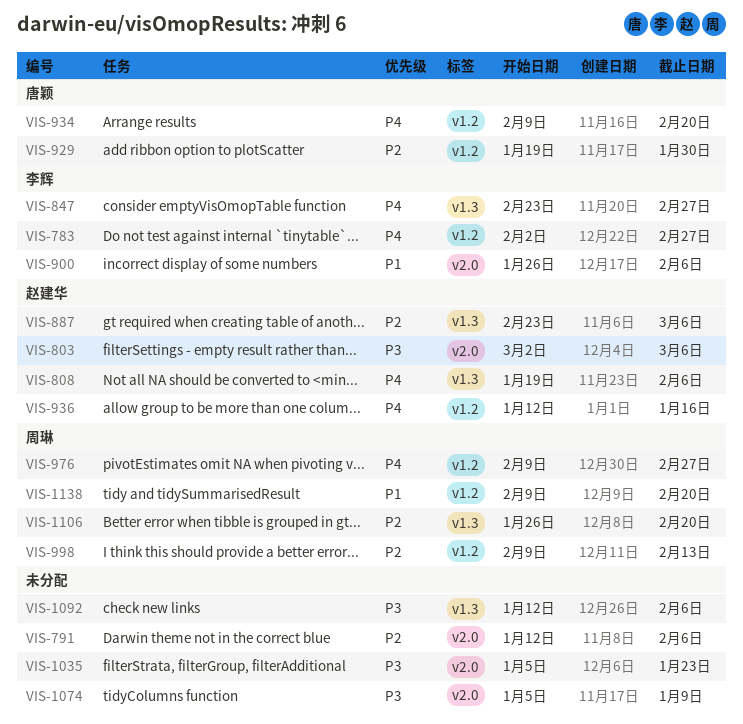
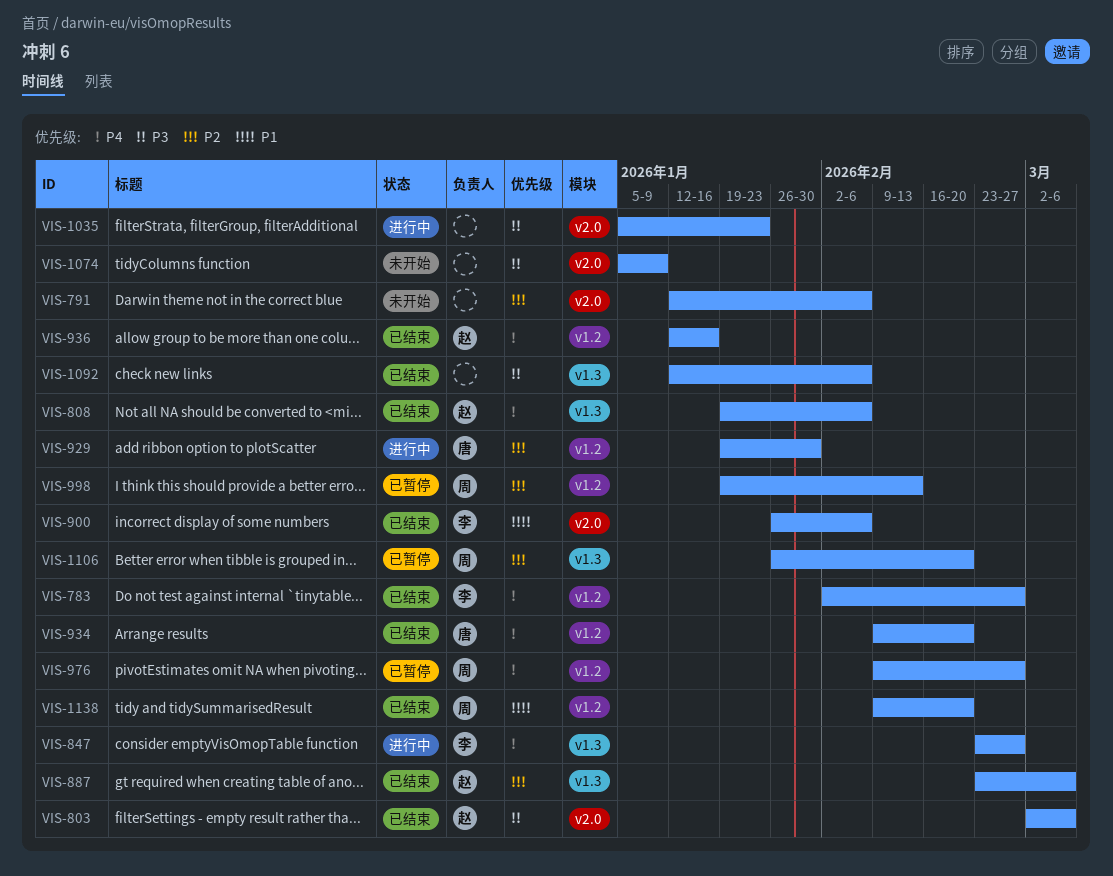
VIS-998, start: Feb 9 -> Jan 19

